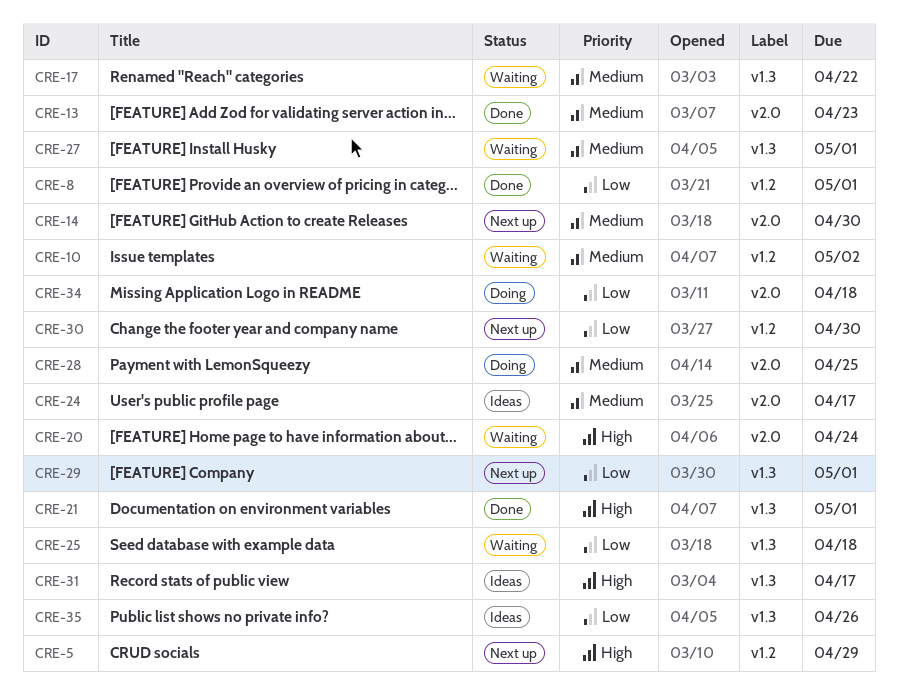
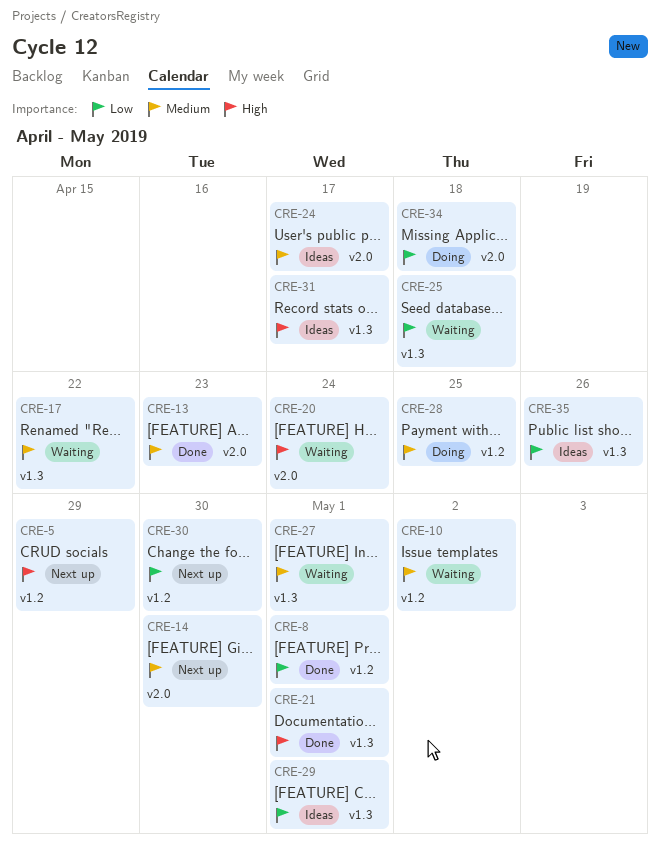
CRE-28, label: v2.0 -> v1.2
CRE-29, status: Next up -> Ideas

